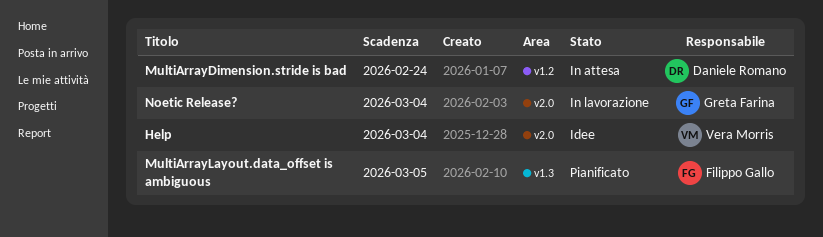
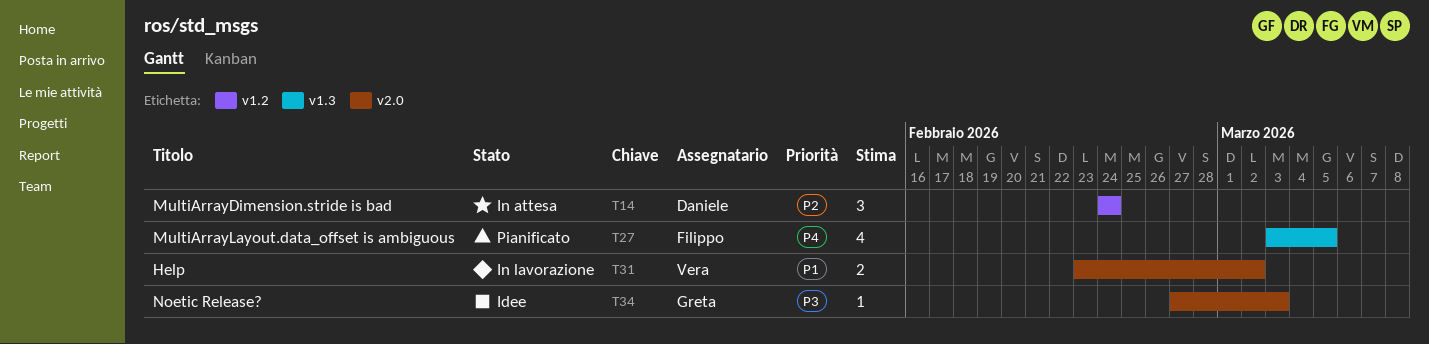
Help, status: Idee -> In lavorazione
Help, due: Mar 4 -> Mar 2
Noetic Release?, status: In lavorazione -> Idee
Noetic Release?, due: Mar 4 -> Mar 3

